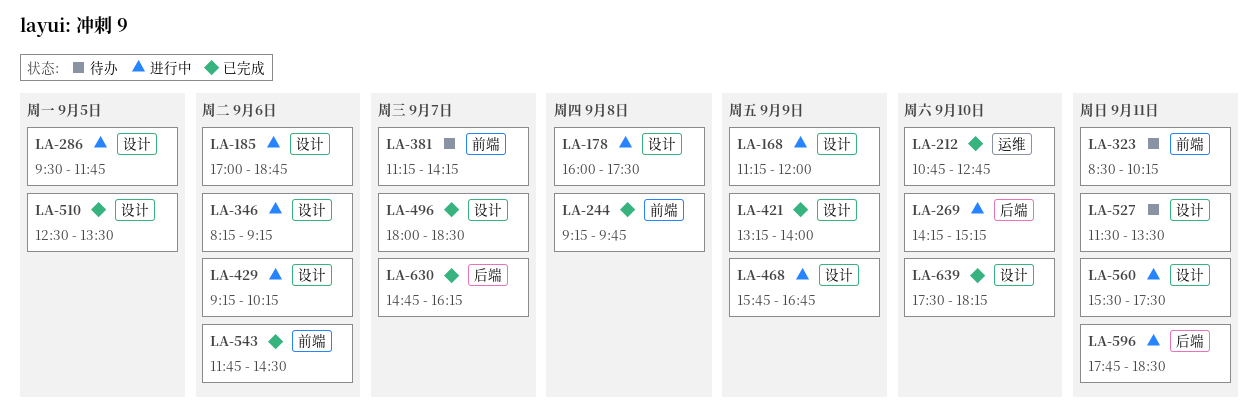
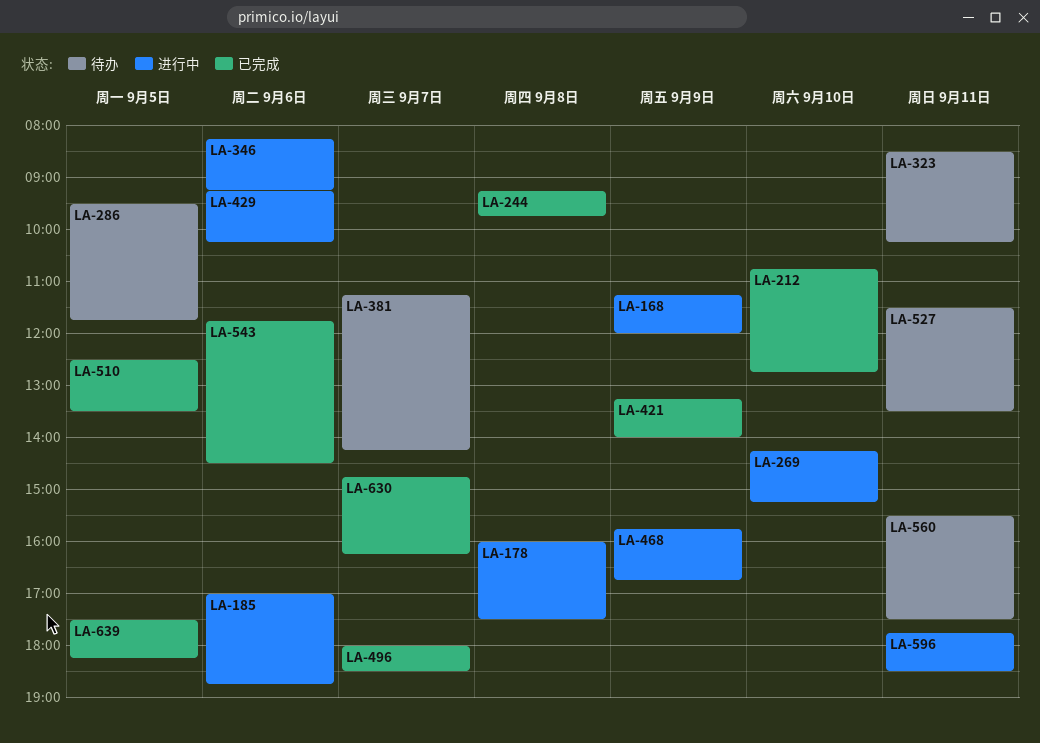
LA-286, status: 进行中 -> 待办
LA-560, status: 进行中 -> 待办
LA-639, day: Sep 10 -> Sep 5

